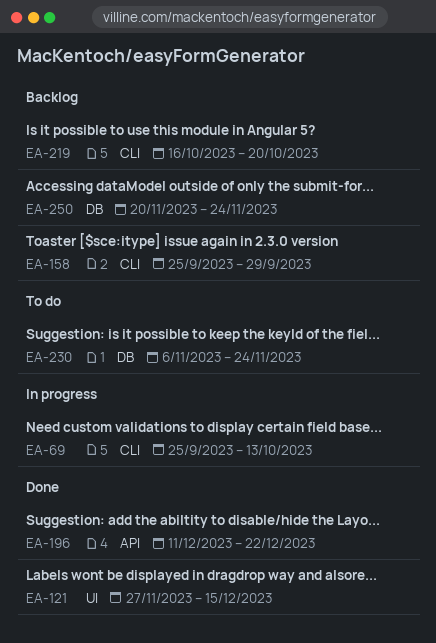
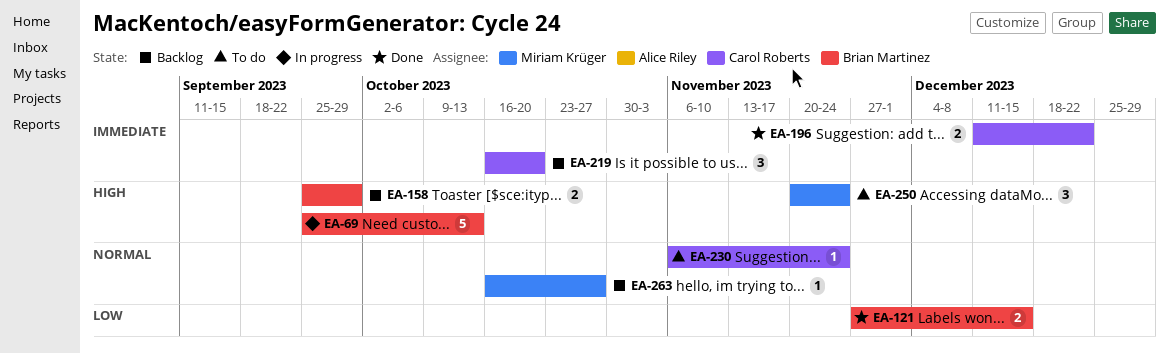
EA-250, status: Backlog -> To do
EA-263: none -> present

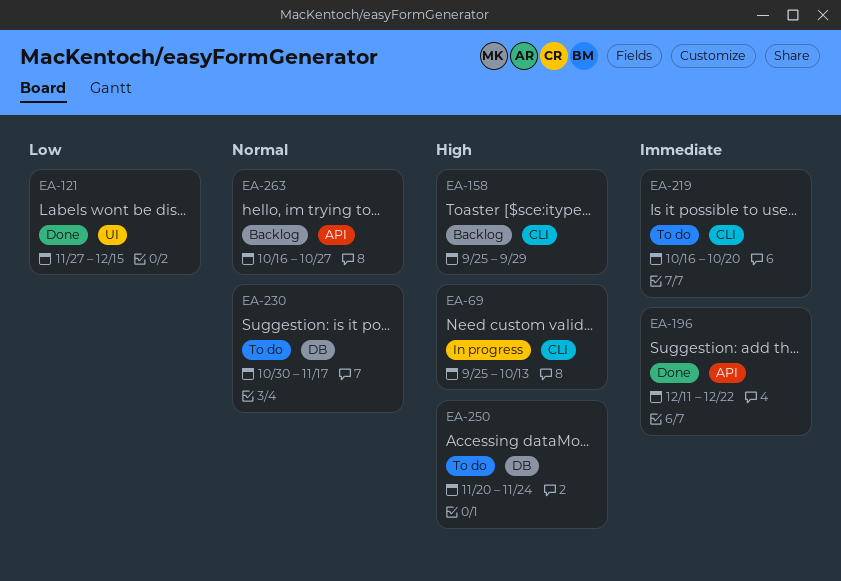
EA-219, status: Backlog -> To do
EA-230, start: Nov 6 -> Oct 30
EA-230, due: Nov 24 -> Nov 17

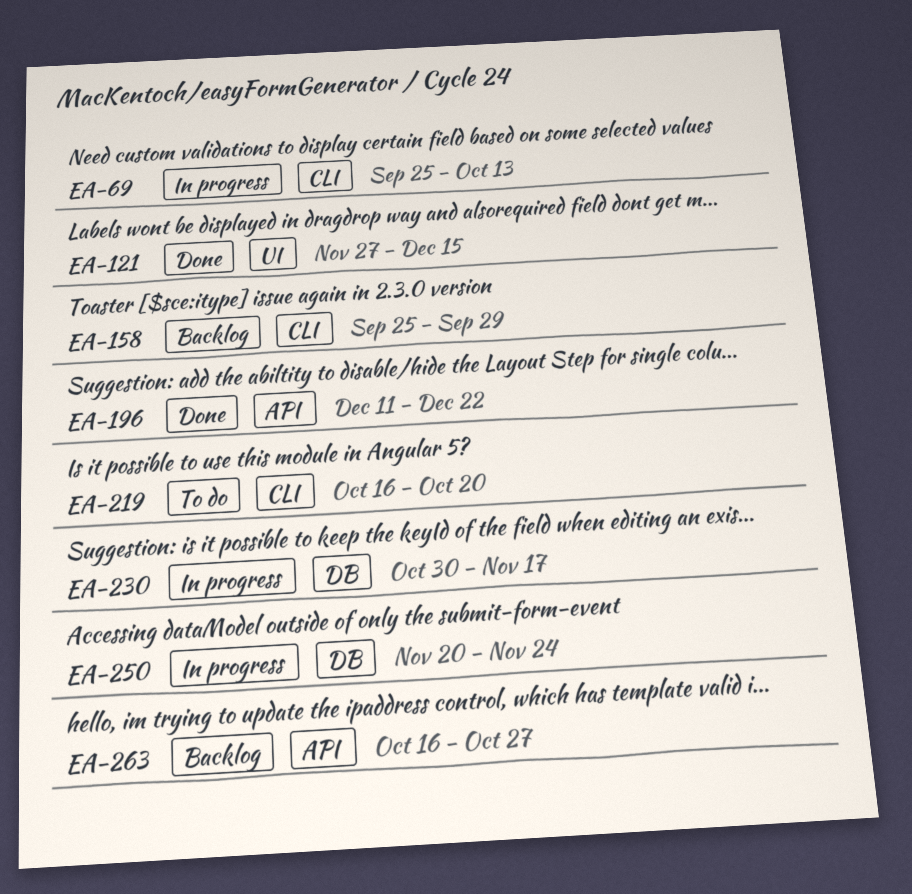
EA-230, status: To do -> In progress
EA-250, status: To do -> In progress

